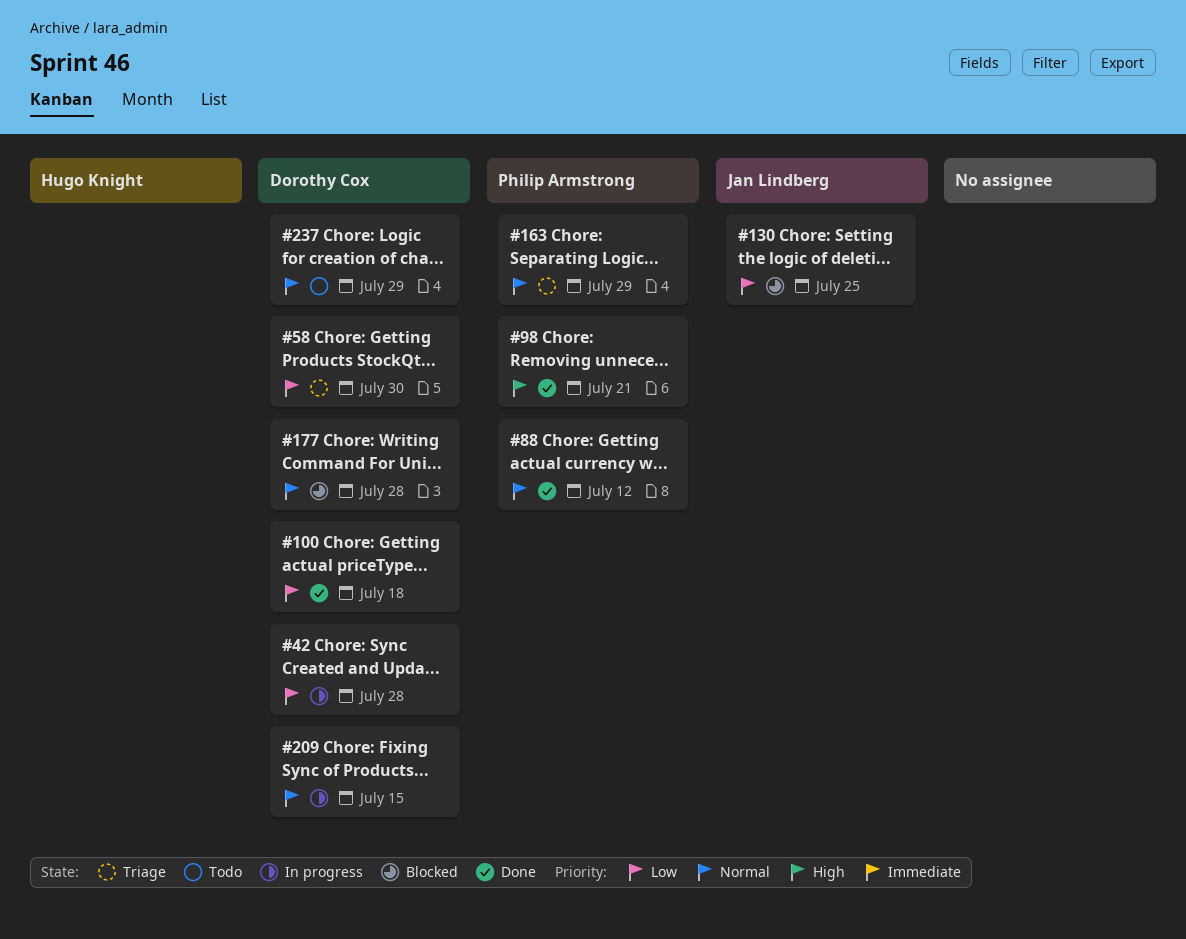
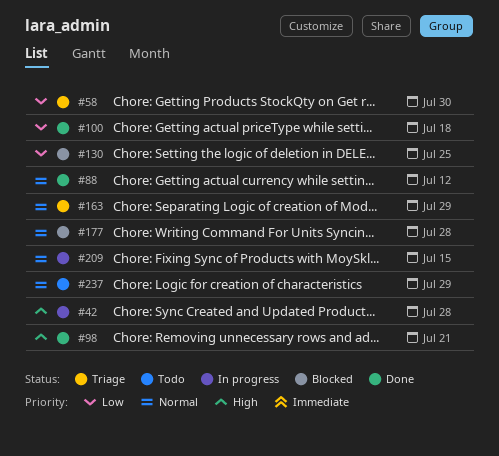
#42, priority: Low -> High

